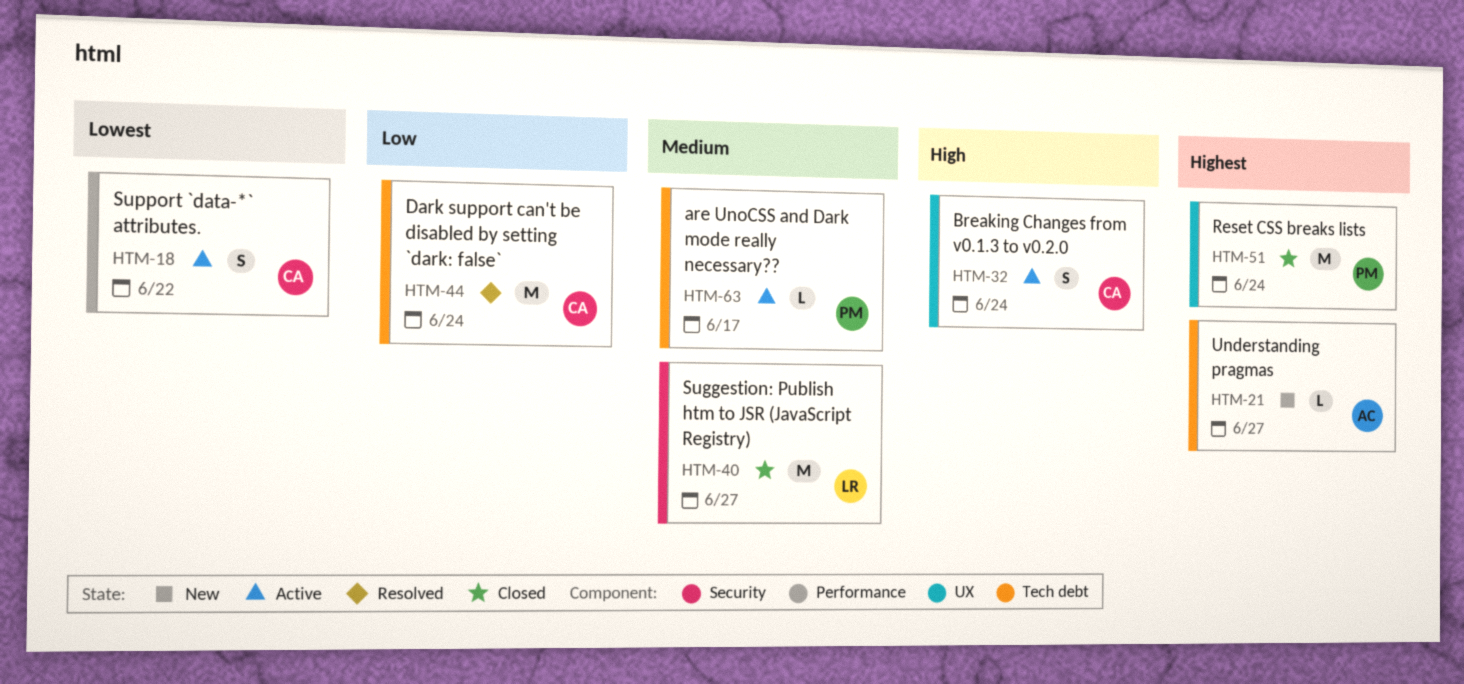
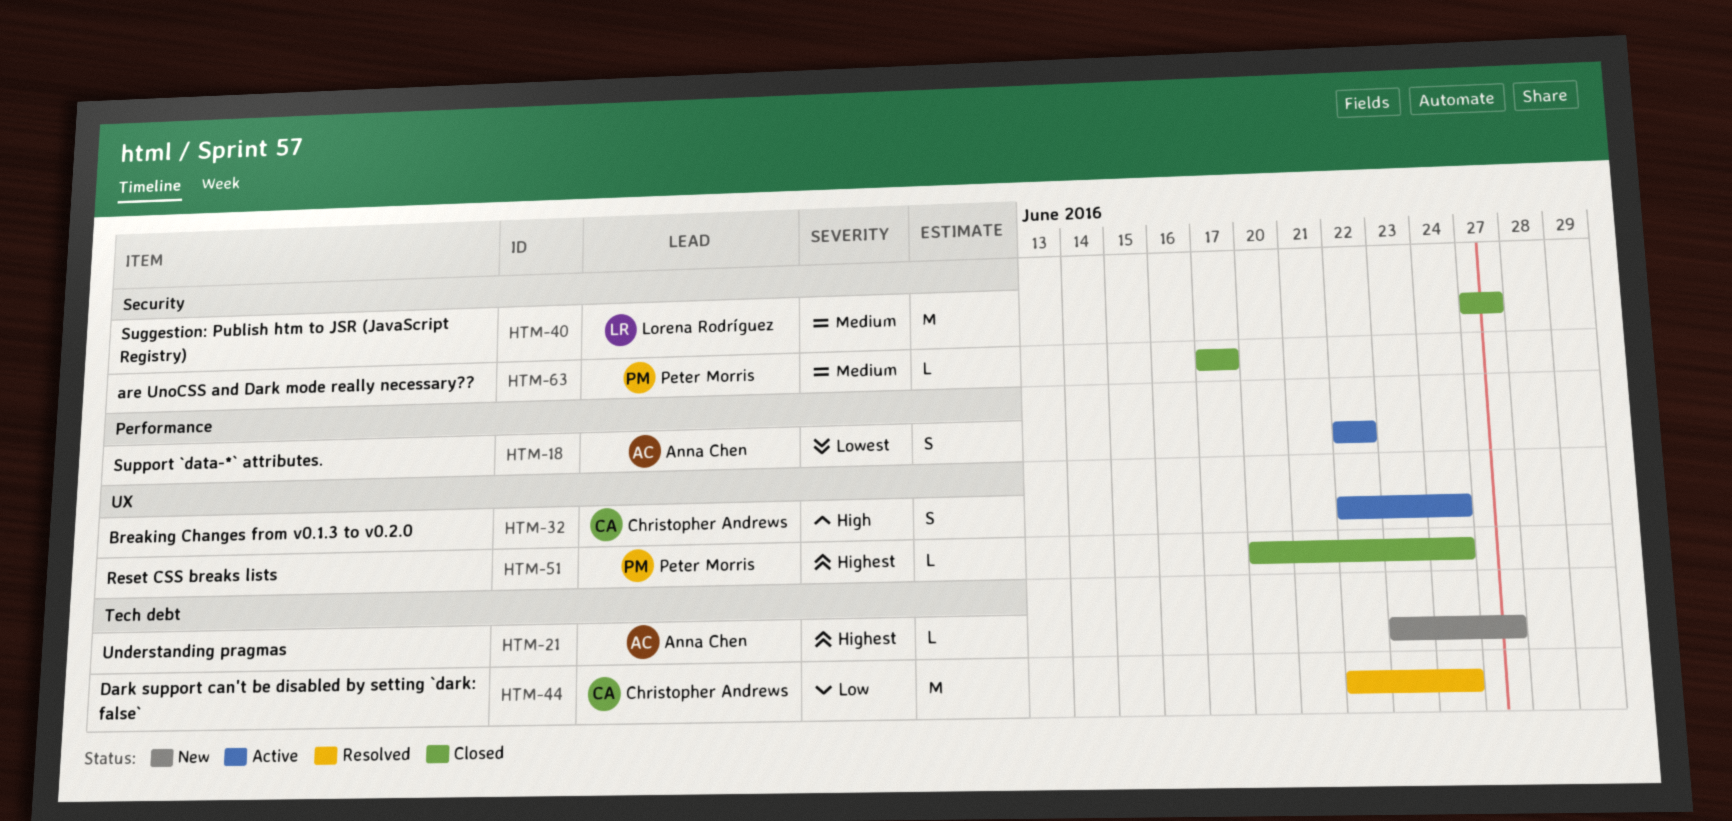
HTM-18, owner: Christopher Andrews -> Anna Chen
HTM-51, estimate: M -> L
HTM-63, status: Active -> Closed
HTM-63, label: Tech debt -> Security

